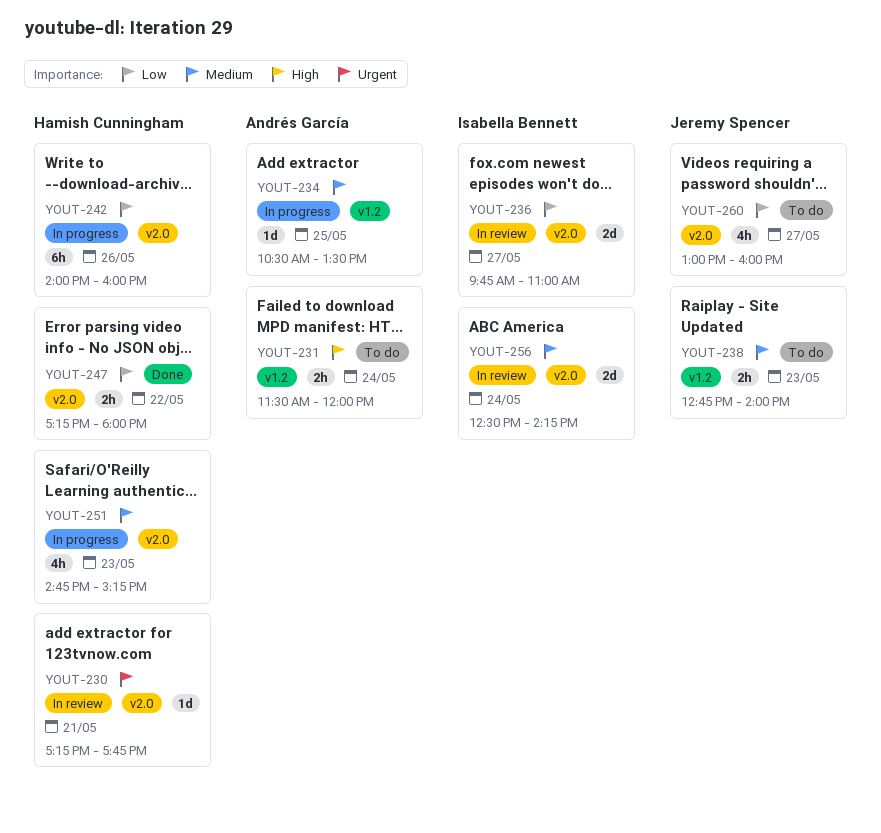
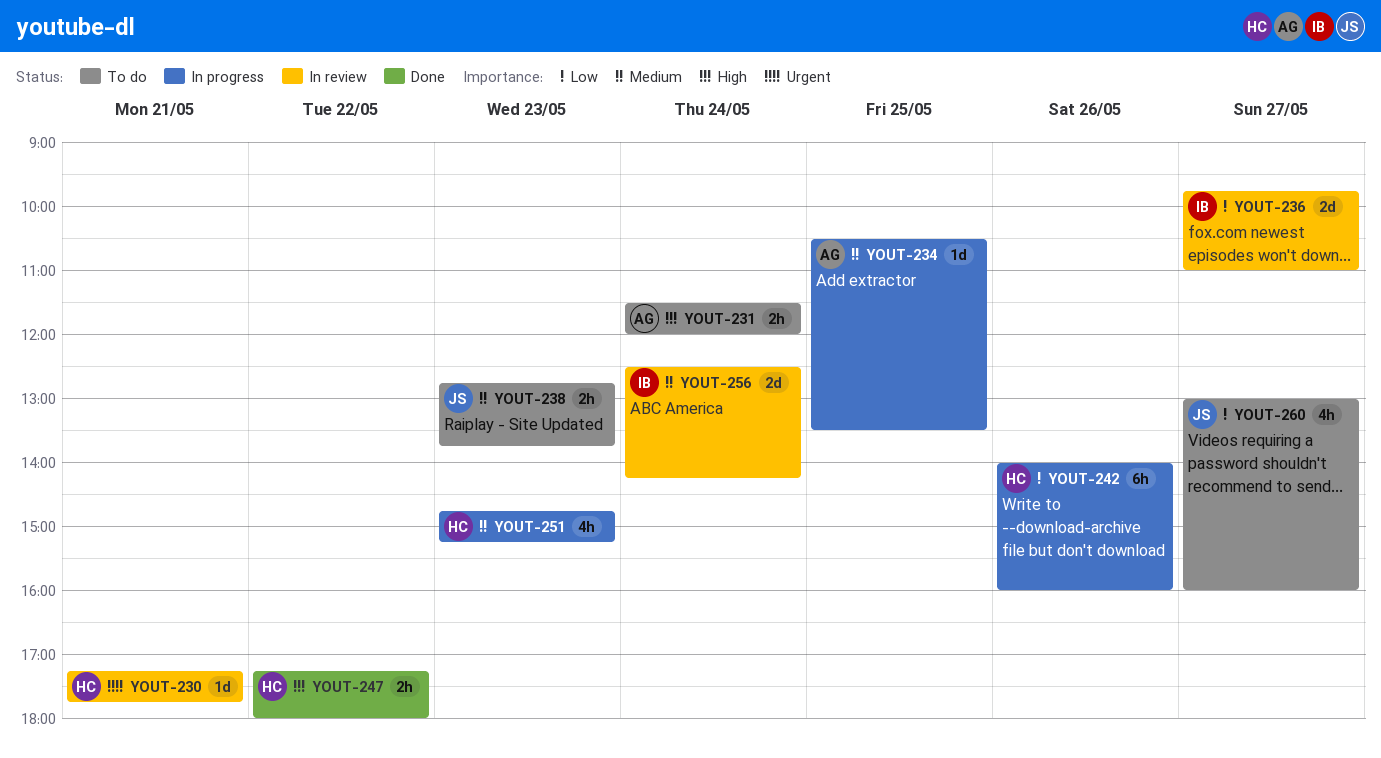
YOUT-238, ends: 14:00 -> 13:45
YOUT-247, priority: Low -> High

